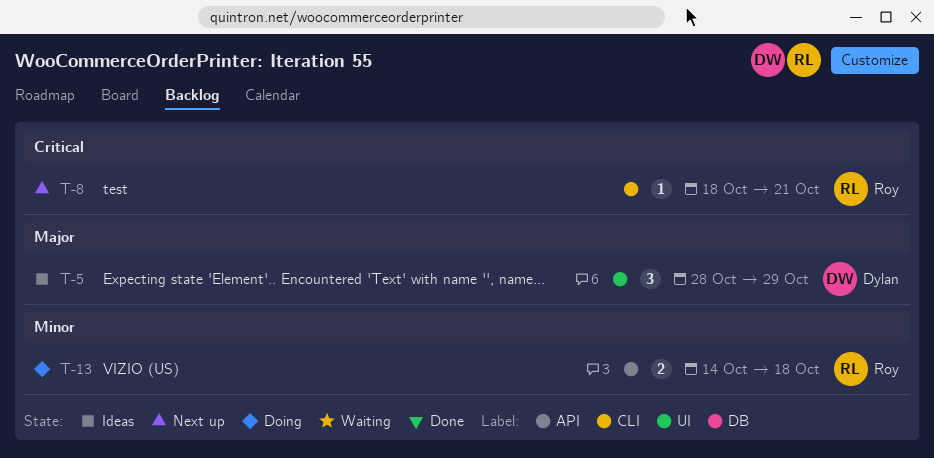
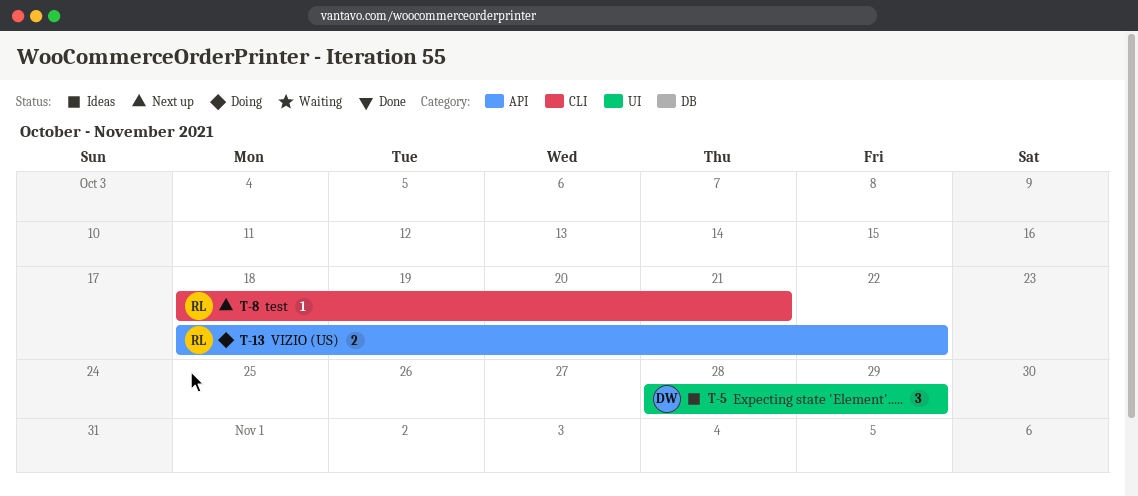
T-13, start: Oct 14 -> Oct 18
T-13, due: Oct 18 -> Oct 22

